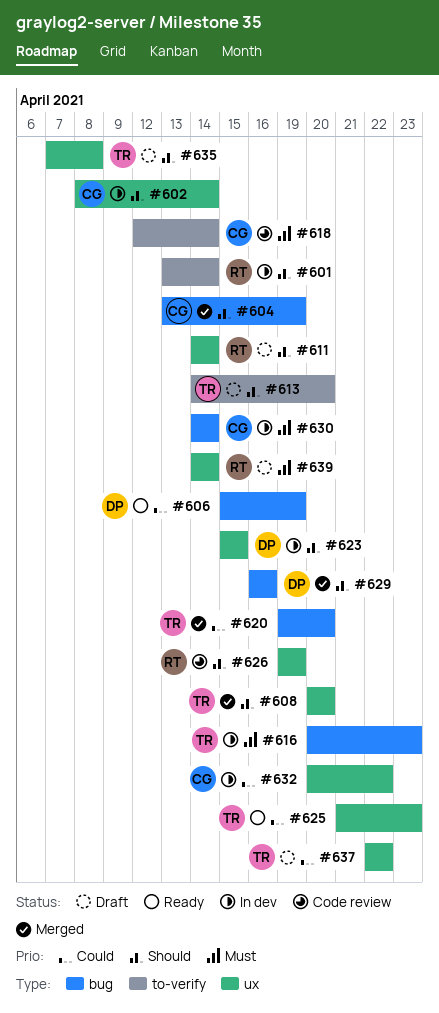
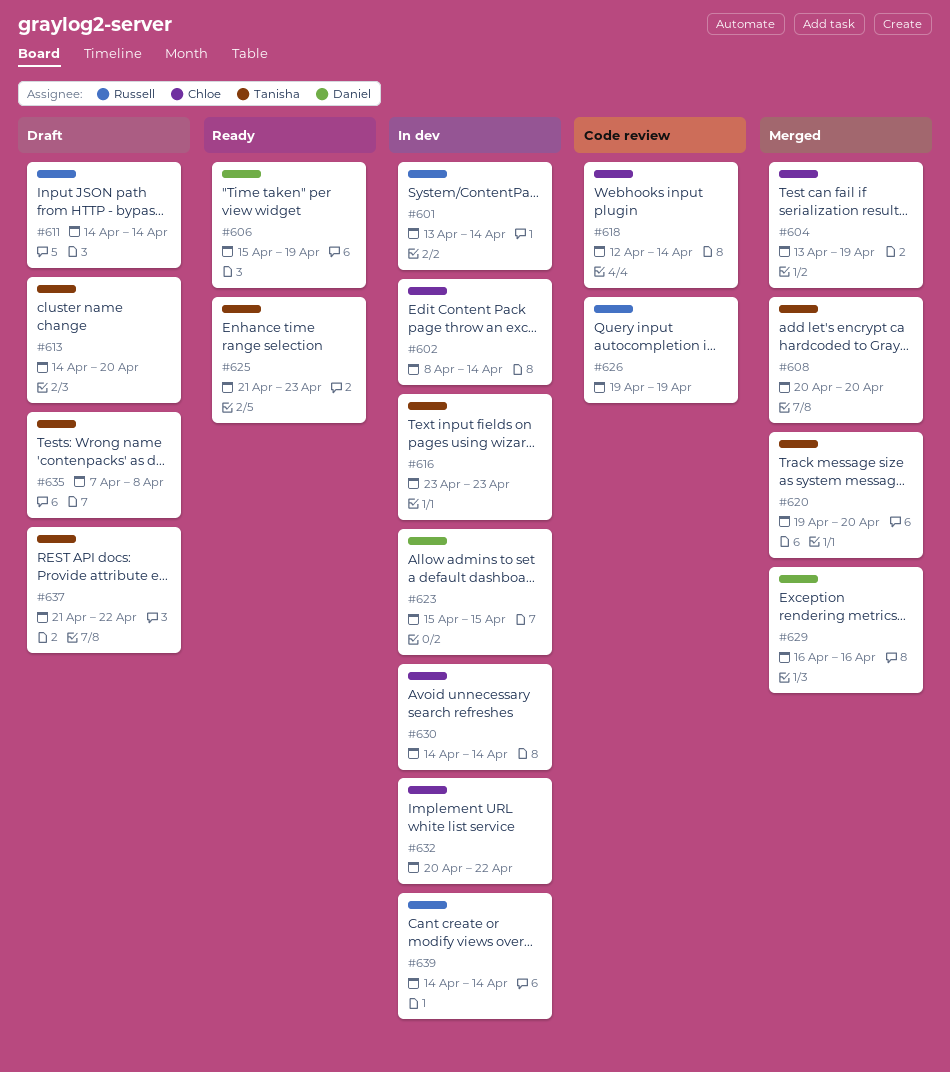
#616, start: Apr 20 -> Apr 23
#637, start: Apr 22 -> Apr 21
#639, status: Draft -> In dev

